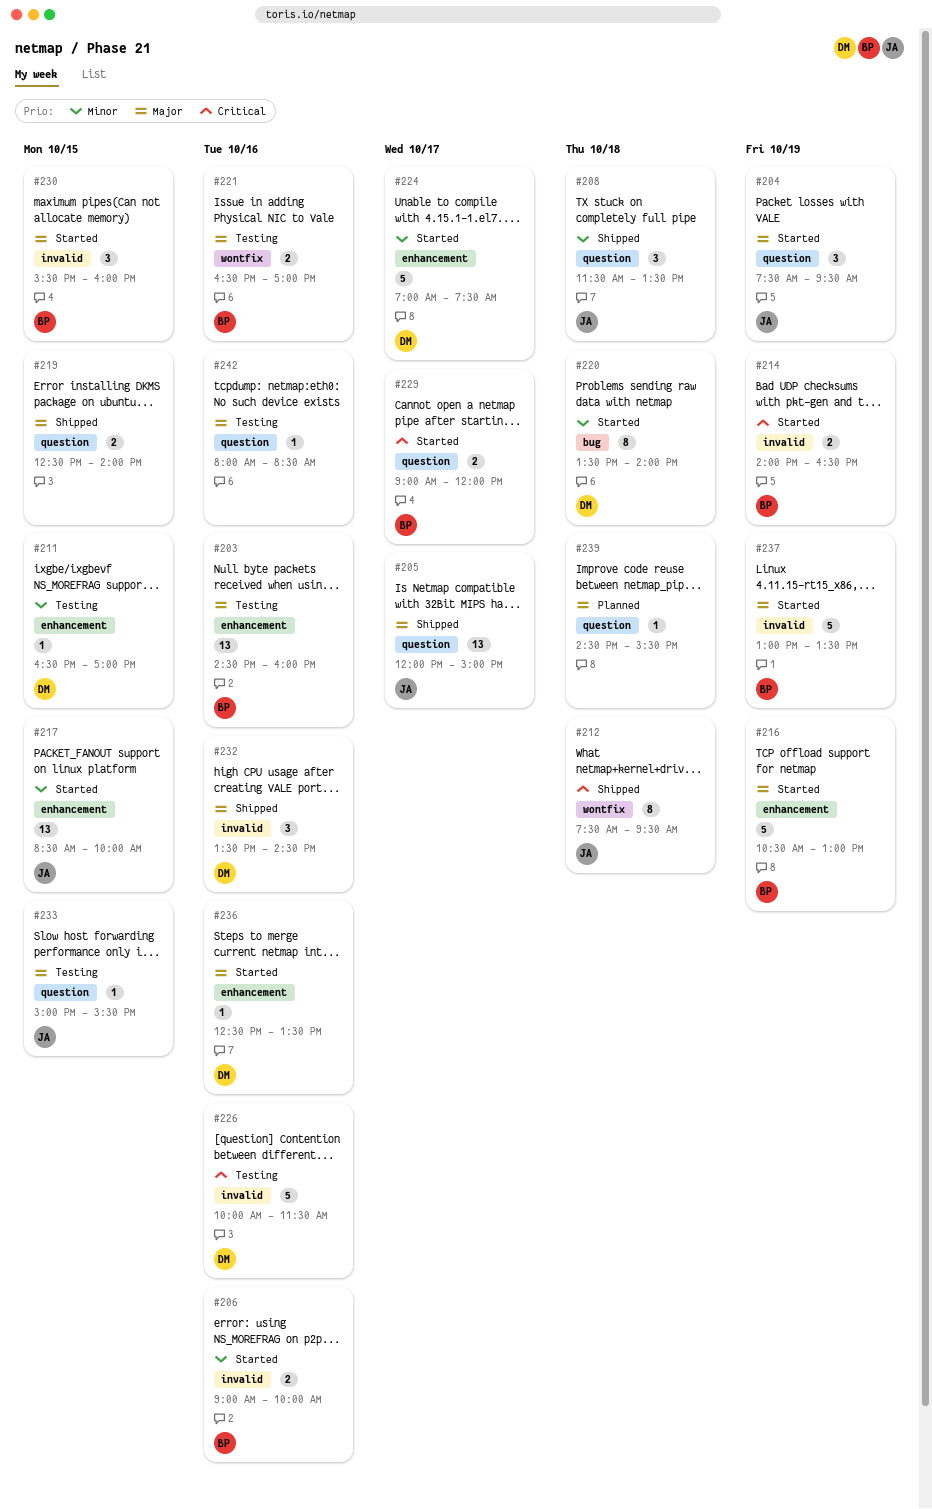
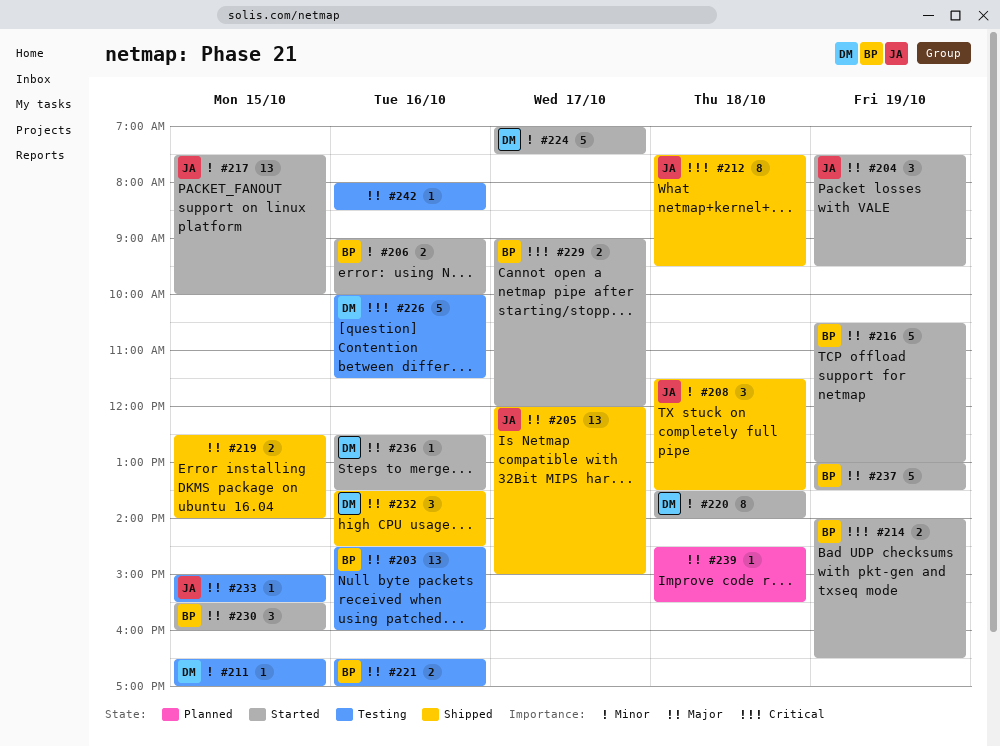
#217, begins: 08:30 -> 07:30

